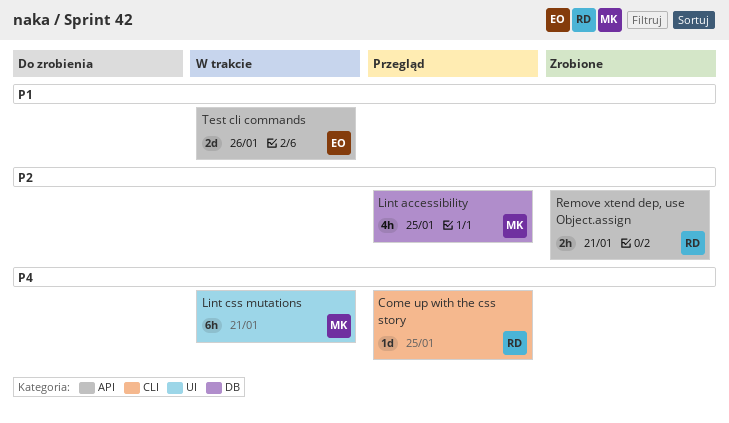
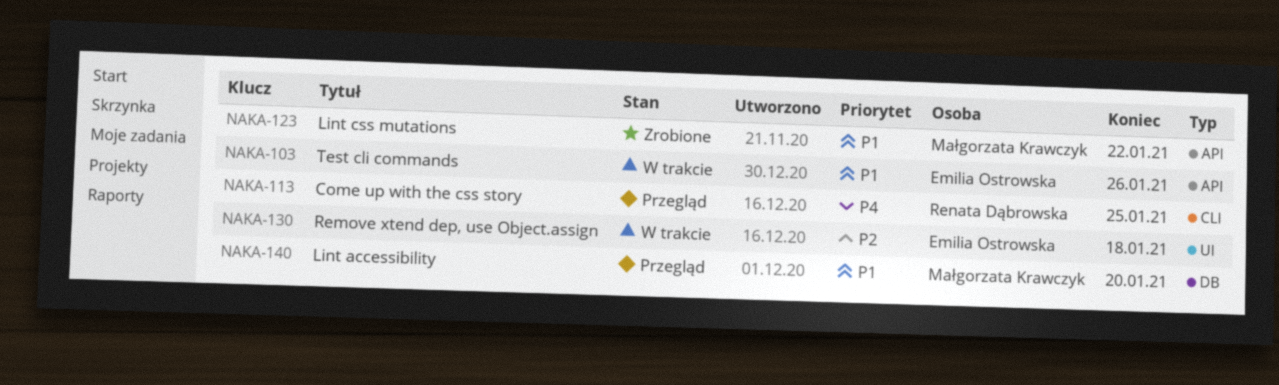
Lint accessibility, priority: P2 -> P1
Lint accessibility, due: Jan 25 -> Jan 20
Lint css mutations, status: W trakcie -> Zrobione
Lint css mutations, priority: P4 -> P1
Lint css mutations, label: UI -> API
Lint css mutations, due: Jan 21 -> Jan 22
Remove xtend dep, use Object.assign, status: Zrobione -> W trakcie
Remove xtend dep, use Object.assign, owner: Renata Dąbrowska -> Emilia Ostrowska
Remove xtend dep, use Object.assign, label: API -> UI
Remove xtend dep, use Object.assign, due: Jan 21 -> Jan 18

